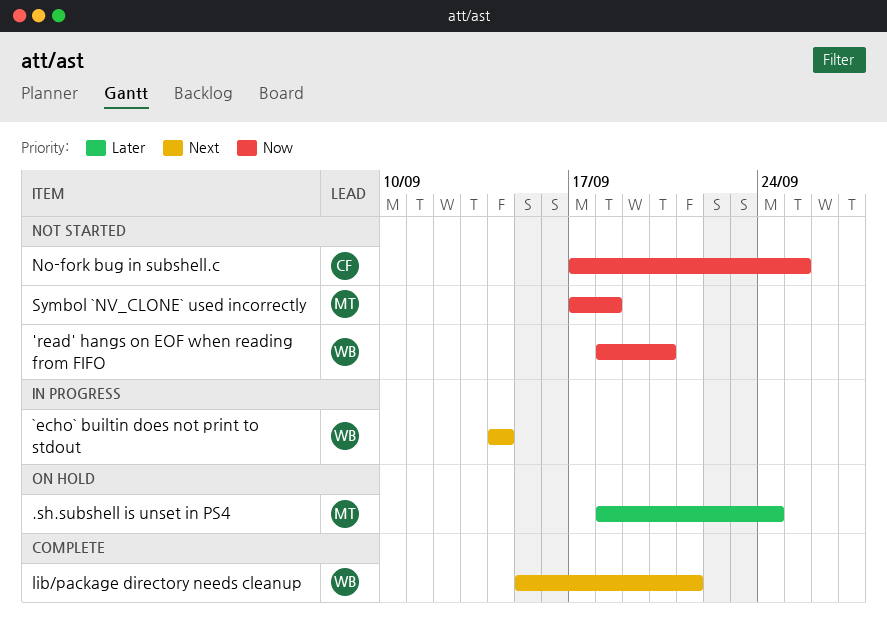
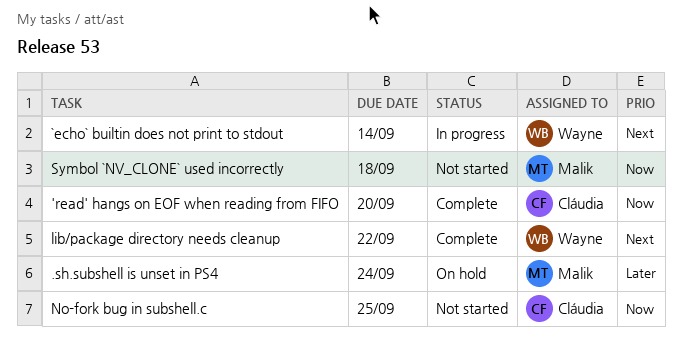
'read' hangs on EOF when reading from FIFO, status: Not started -> Complete
'read' hangs on EOF when reading from FIFO, owner: Wayne -> Cláudia
lib/package directory needs cleanup, due: Sep 21 -> Sep 22

